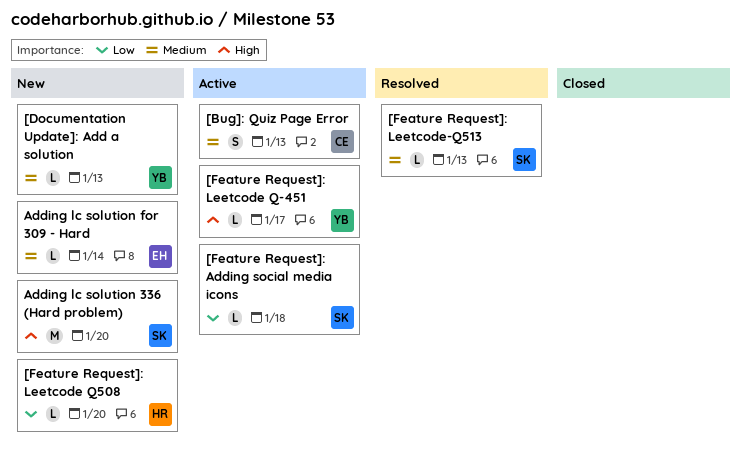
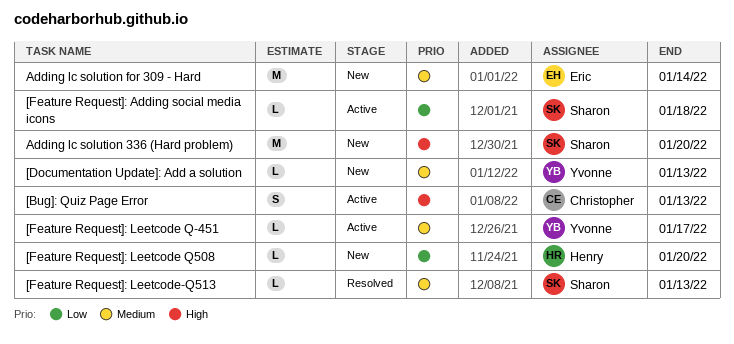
[Bug]: Quiz Page Error, priority: Medium -> High
[Feature Request]: Leetcode Q-451, priority: High -> Medium
Adding lc solution for 309 - Hard, estimate: L -> M

